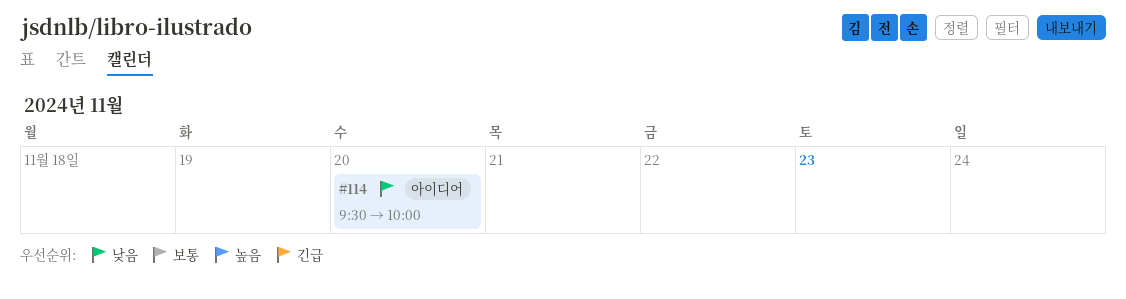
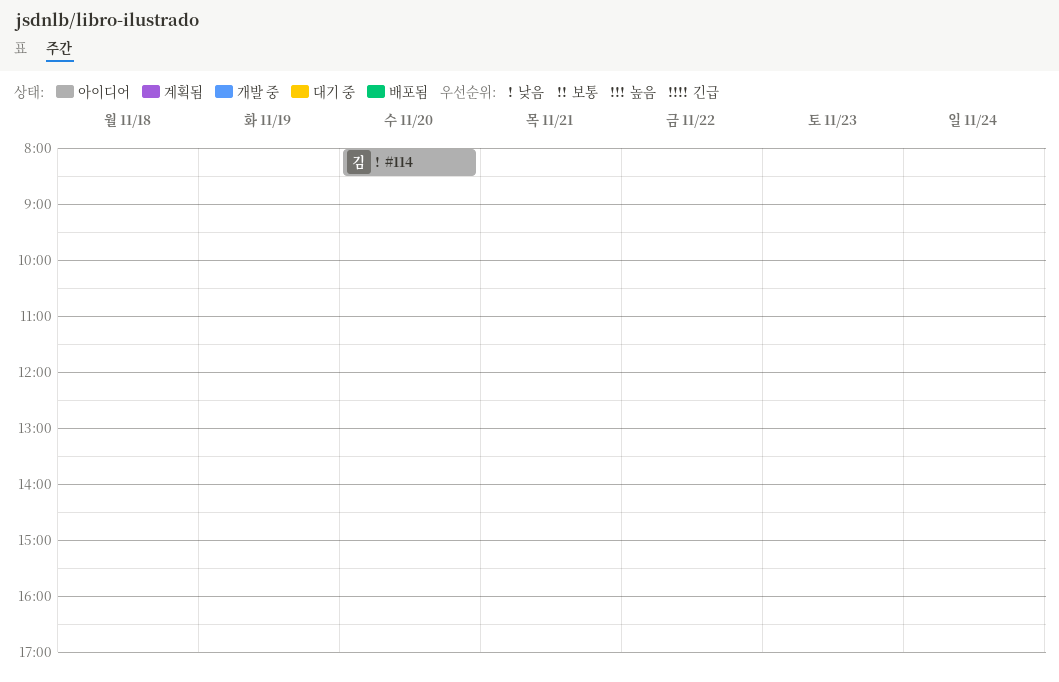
#114, begins: 09:30 -> 08:00
#114, ends: 10:00 -> 08:30

